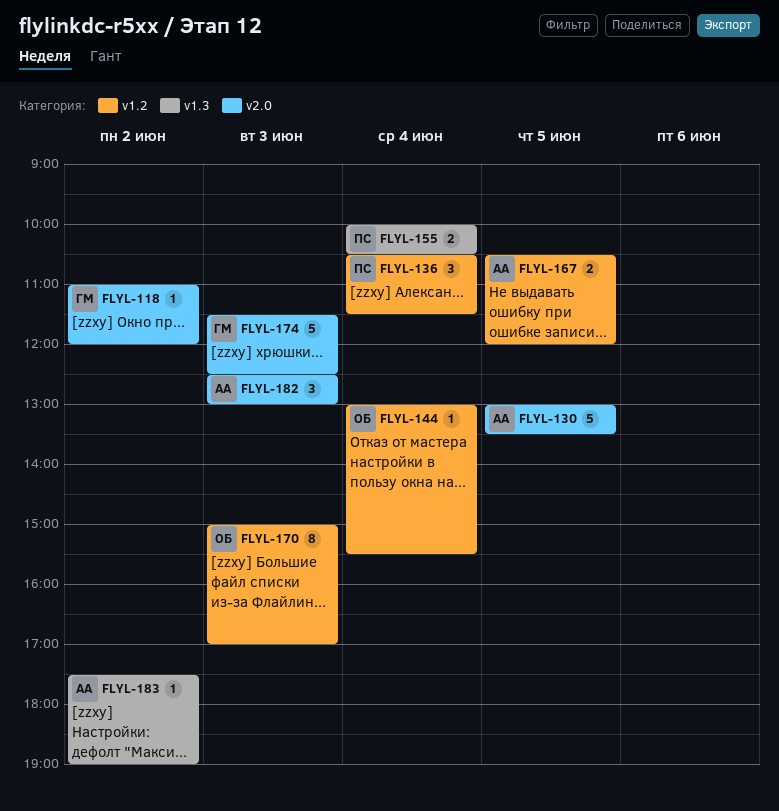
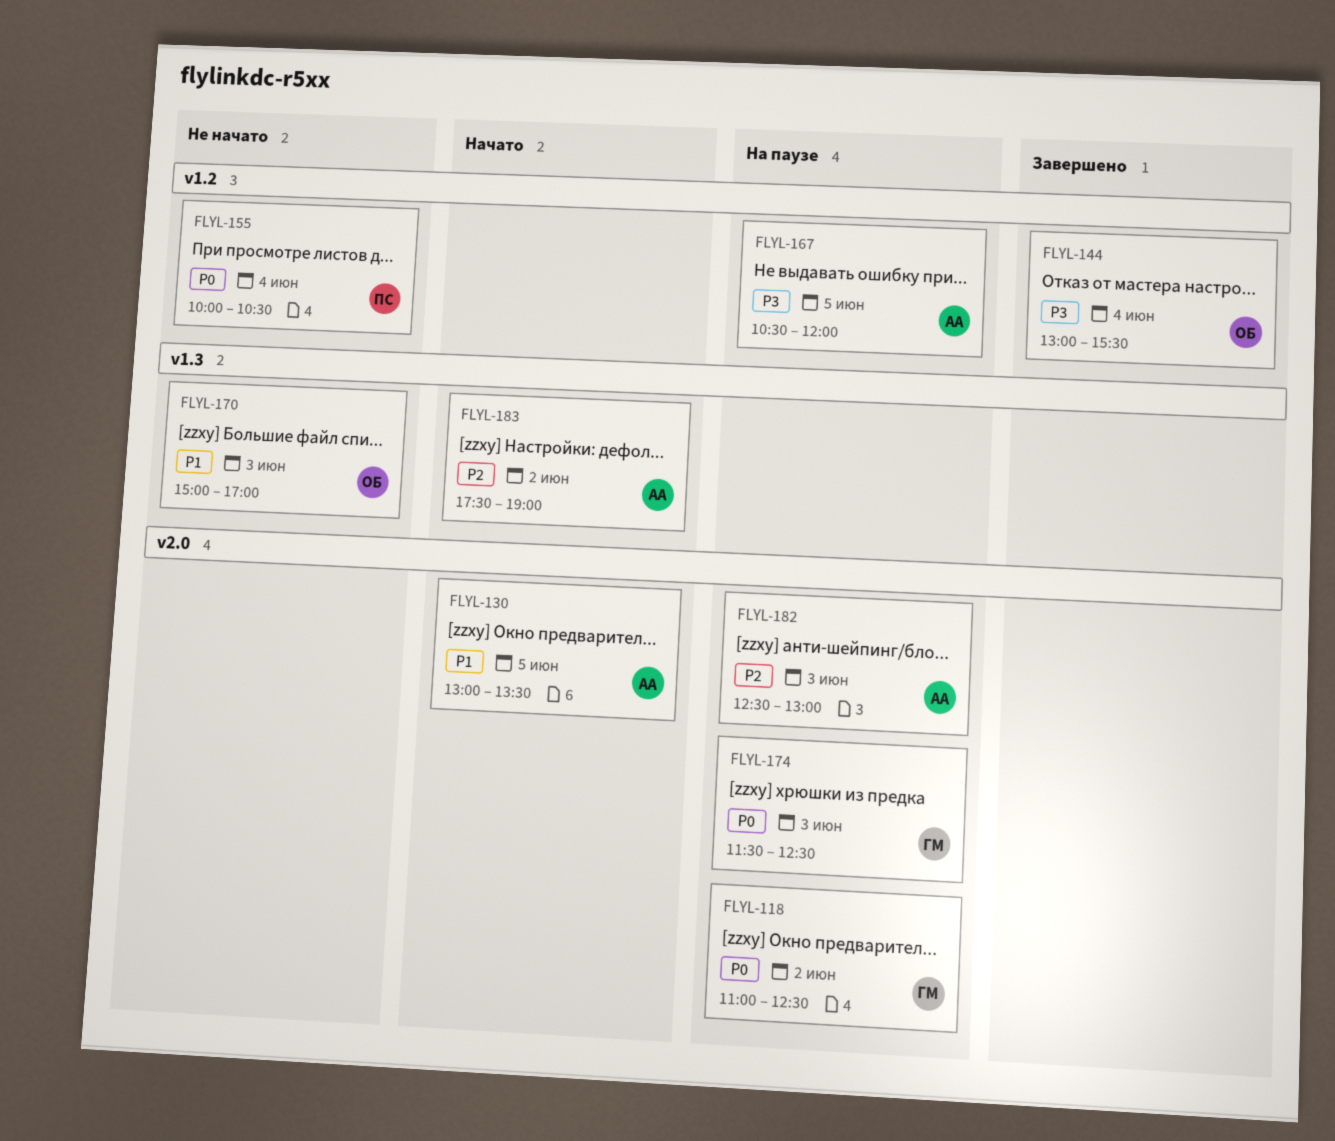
FLYL-118, ends: 12:00 -> 12:30
FLYL-136: present -> none
FLYL-155, label: v1.3 -> v1.2
FLYL-170, label: v1.2 -> v1.3

